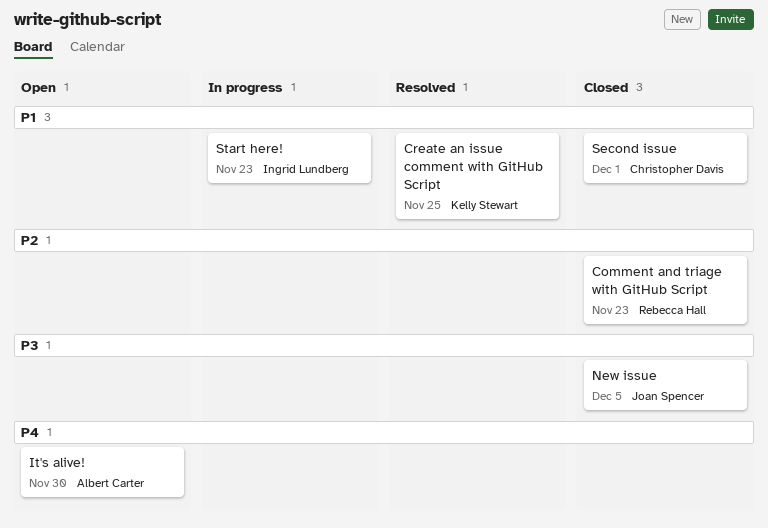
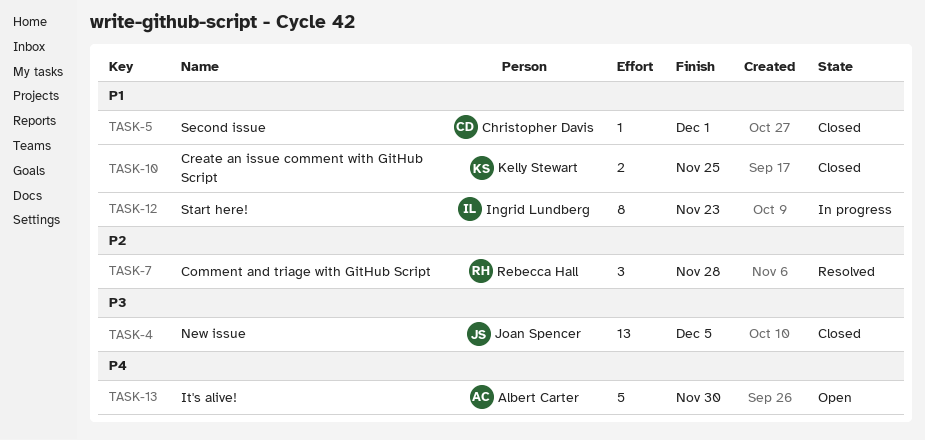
Comment and triage with GitHub Script, status: Closed -> Resolved
Comment and triage with GitHub Script, due: Nov 23 -> Nov 28
Create an issue comment with GitHub Script, status: Resolved -> Closed

